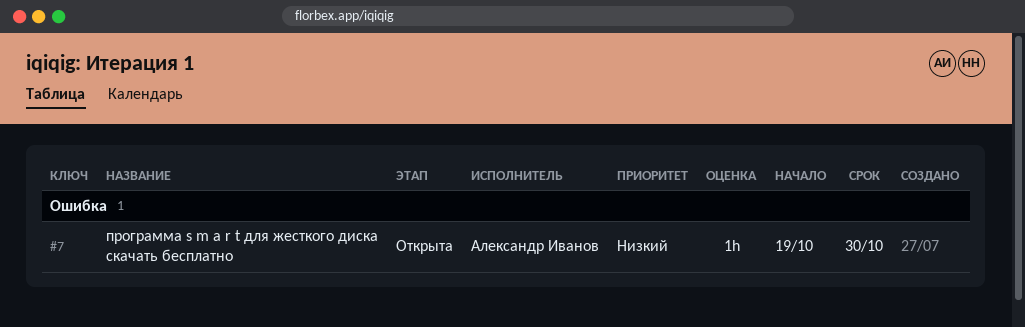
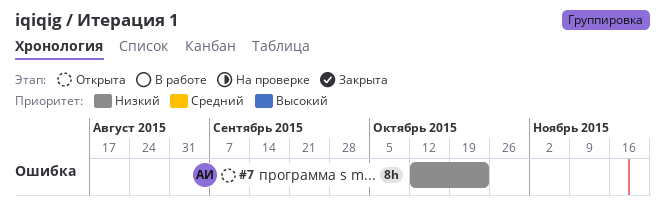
#7, estimate: 1h -> 8h
#7, start: Oct 19 -> Oct 12
#7, due: Oct 30 -> Oct 23

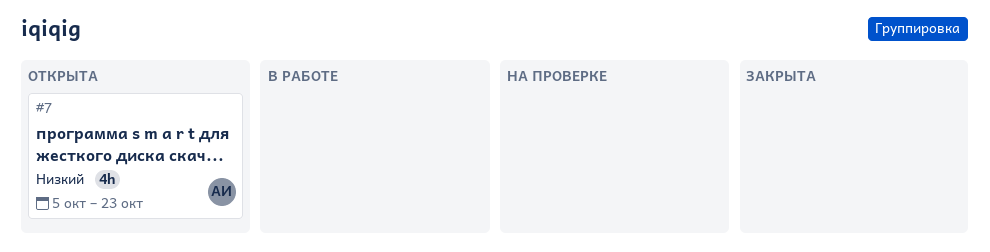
#7, estimate: 8h -> 4h
#7, start: Oct 12 -> Oct 5

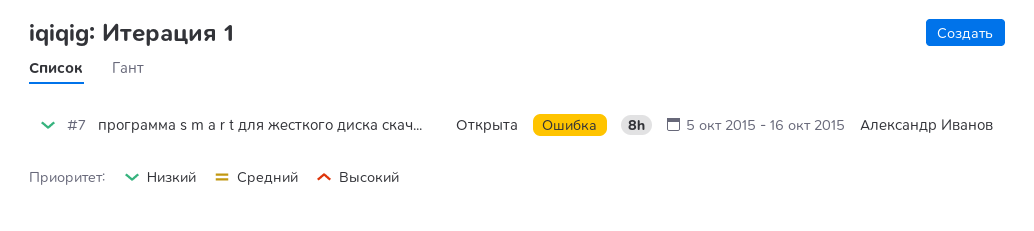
#7, estimate: 4h -> 8h
#7, due: Oct 23 -> Oct 16

